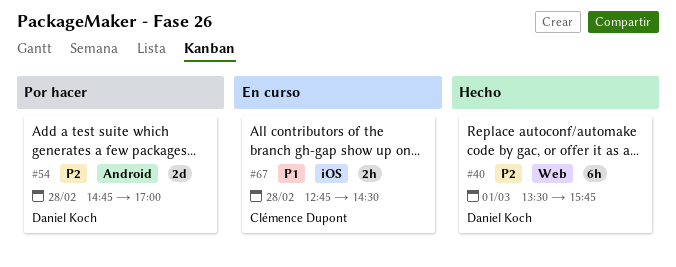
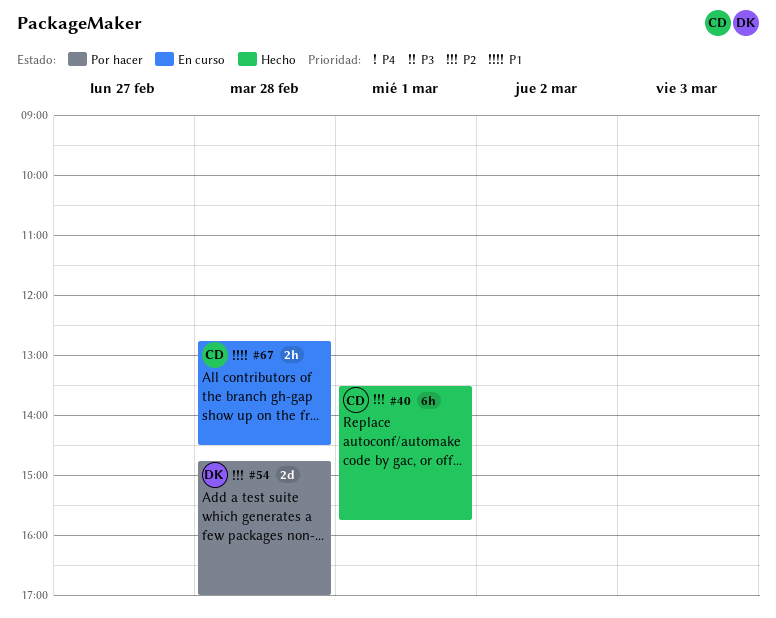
#40, owner: Daniel Koch -> Clémence Dupont

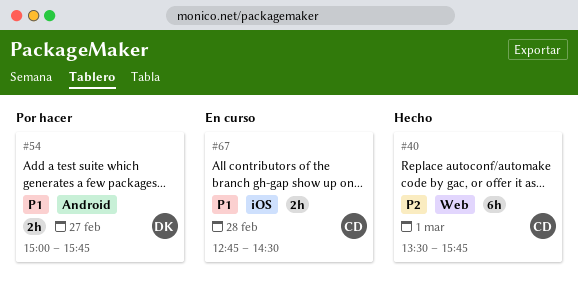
#54, priority: P2 -> P1
#54, estimate: 2d -> 2h
#54, day: Feb 28 -> Feb 27
#54, begins: 14:45 -> 15:00
#54, ends: 17:00 -> 15:45

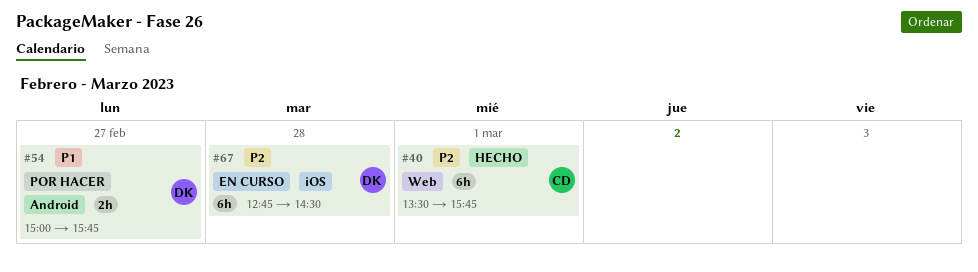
#67, owner: CD -> DK
#67, priority: P1 -> P2
#67, estimate: 2h -> 6h

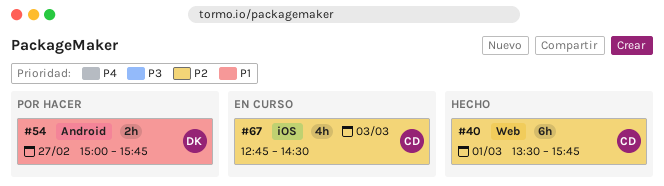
#67, owner: DK -> CD
#67, estimate: 6h -> 4h
#67, day: Feb 28 -> Mar 3

